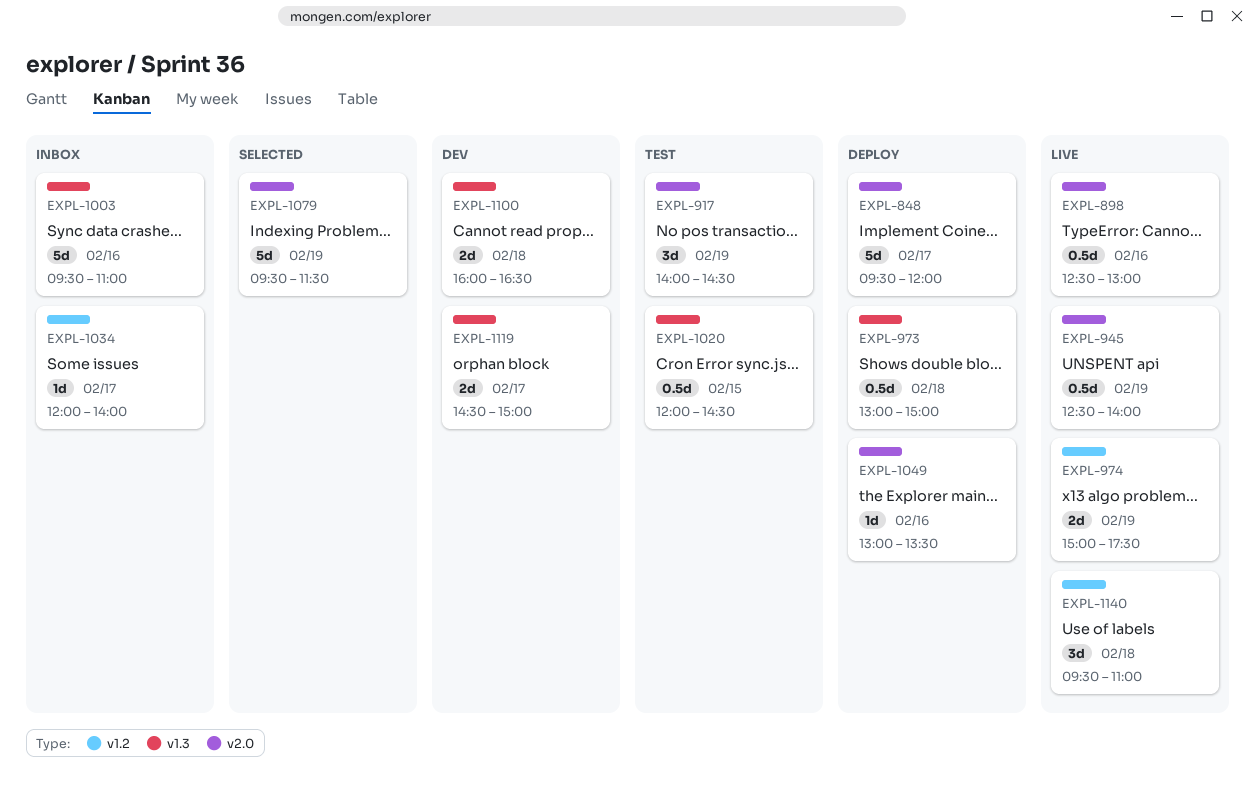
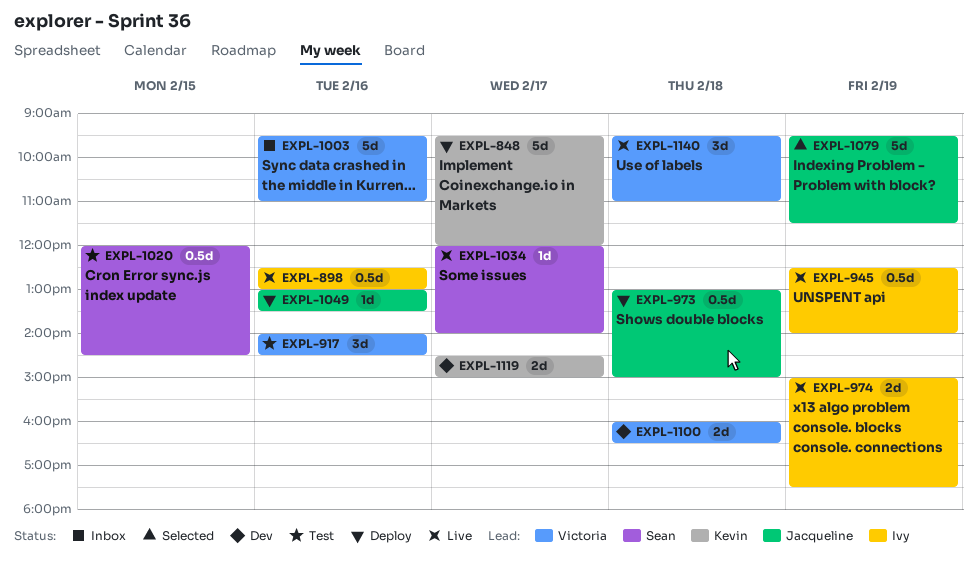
EXPL-917, day: Feb 19 -> Feb 16
EXPL-1034, status: Inbox -> Live

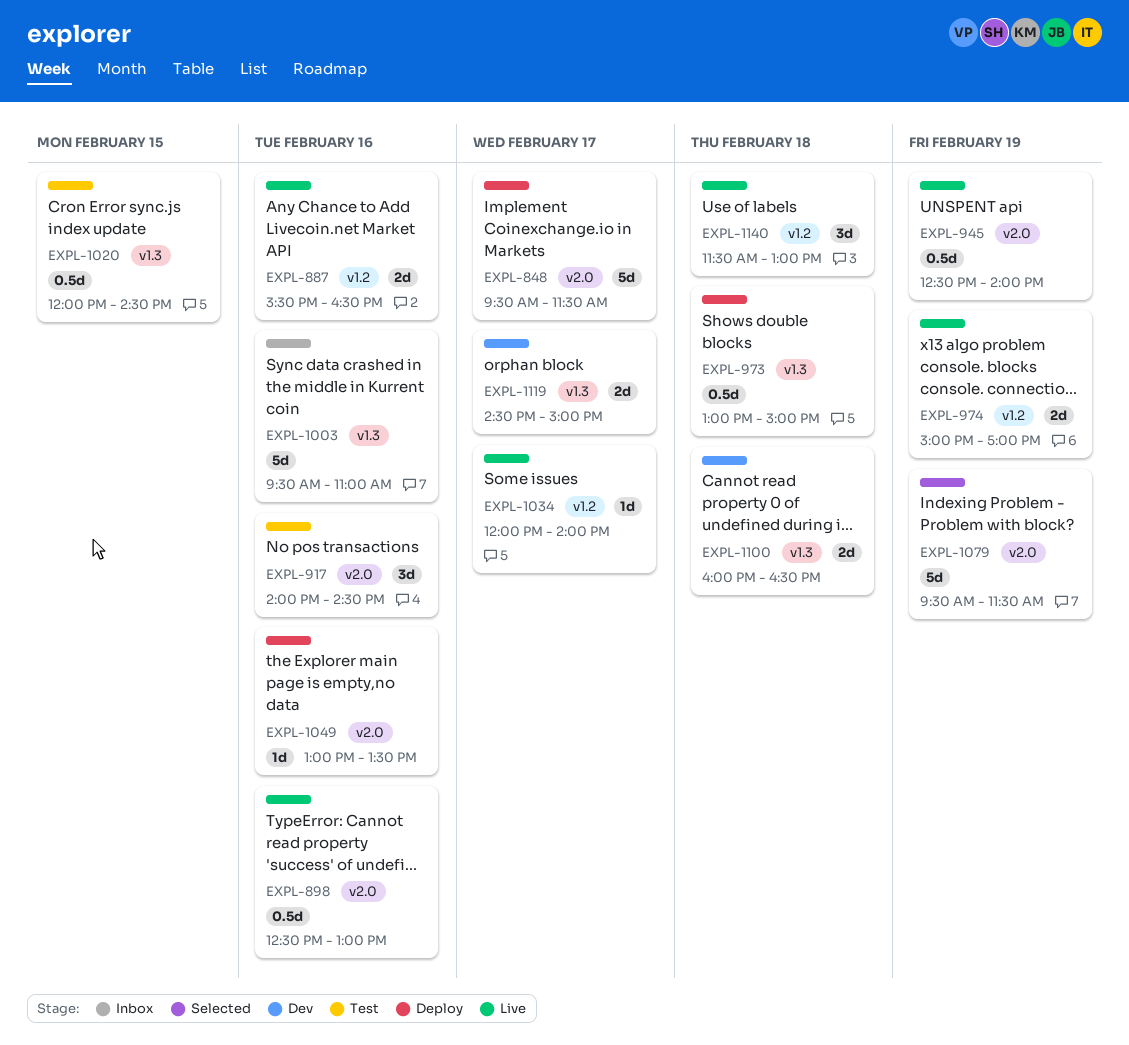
EXPL-848, ends: 12:00 -> 11:30
EXPL-887: none -> present
EXPL-974, ends: 17:30 -> 17:00
EXPL-1140, begins: 09:30 -> 11:30
EXPL-1140, ends: 11:00 -> 13:00

